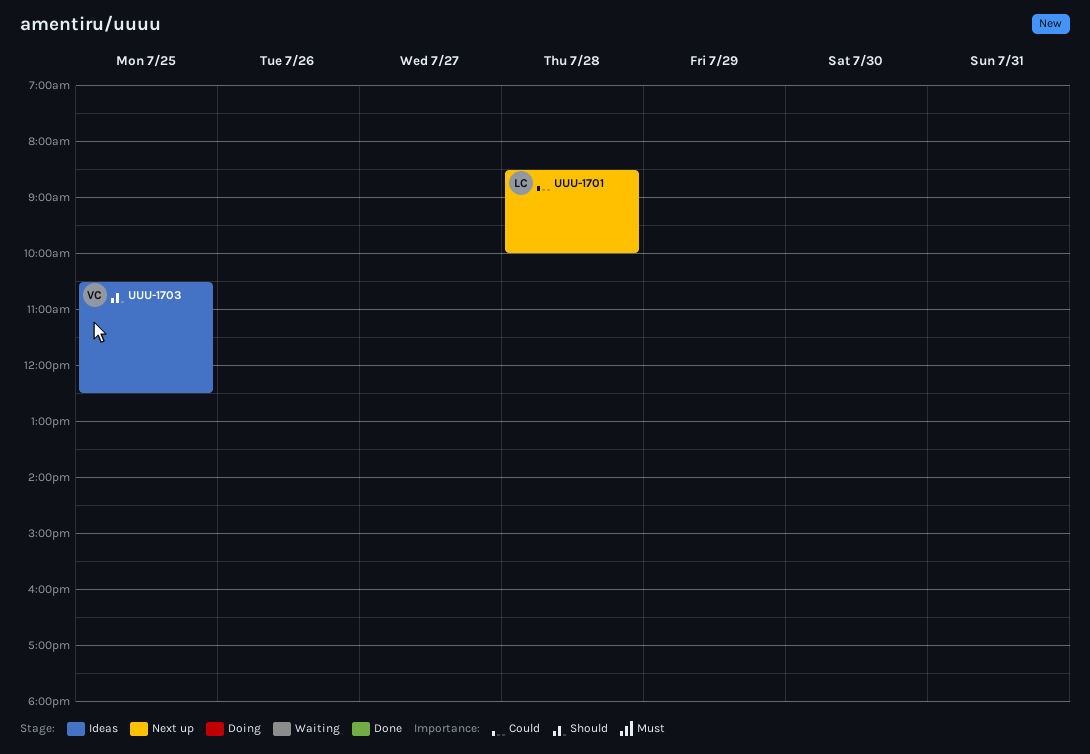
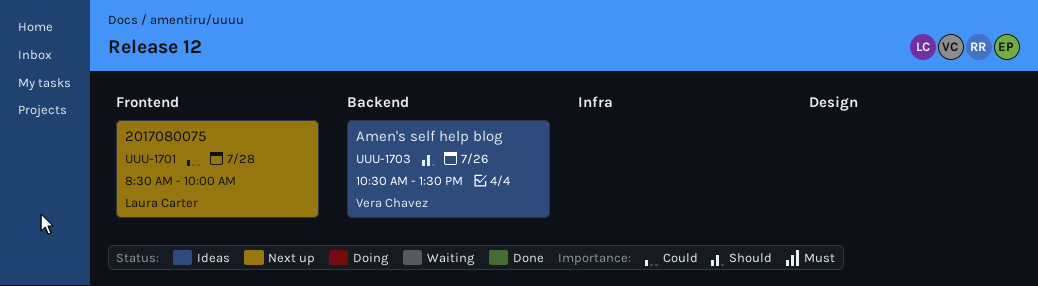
UUU-1703, day: Jul 25 -> Jul 26
UUU-1703, ends: 12:30 -> 13:30

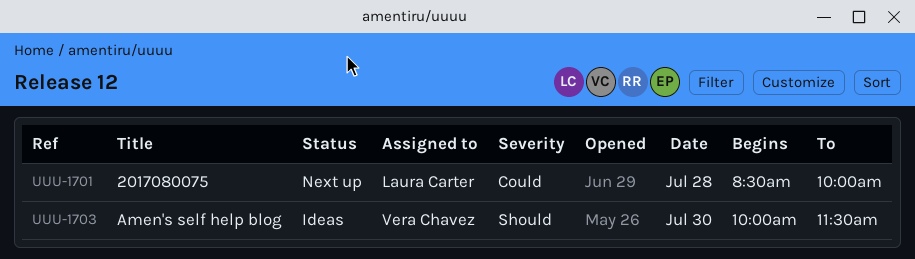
UUU-1703, day: Jul 26 -> Jul 30
UUU-1703, begins: 10:30 -> 10:00
UUU-1703, ends: 13:30 -> 11:30

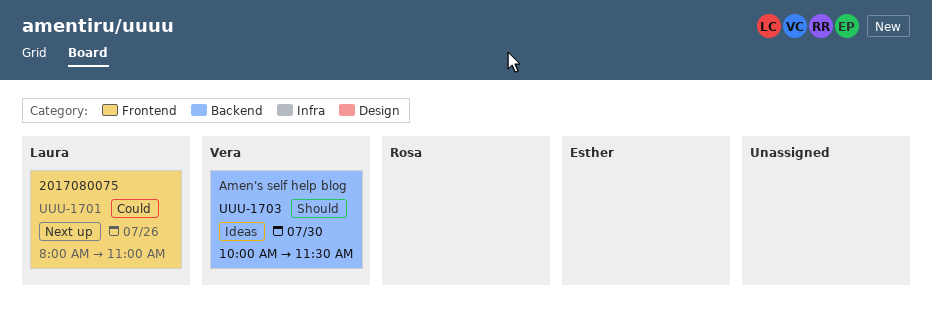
UUU-1701, day: Jul 28 -> Jul 26
UUU-1701, begins: 08:30 -> 08:00
UUU-1701, ends: 10:00 -> 11:00

